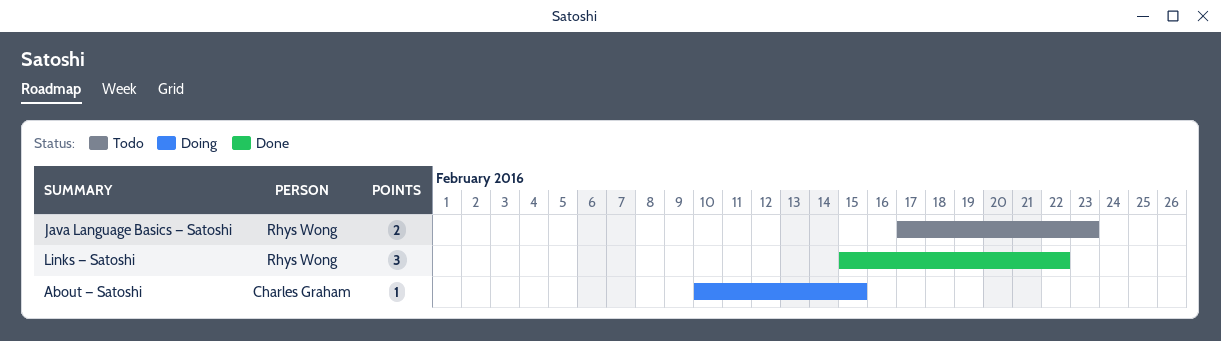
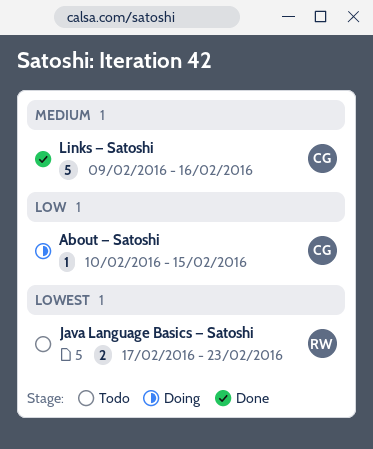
Links — Satoshi, owner: Rhys Wong -> Charles Graham
Links — Satoshi, estimate: 3 -> 5
Links — Satoshi, start: Feb 15 -> Feb 9
Links — Satoshi, due: Feb 22 -> Feb 16

